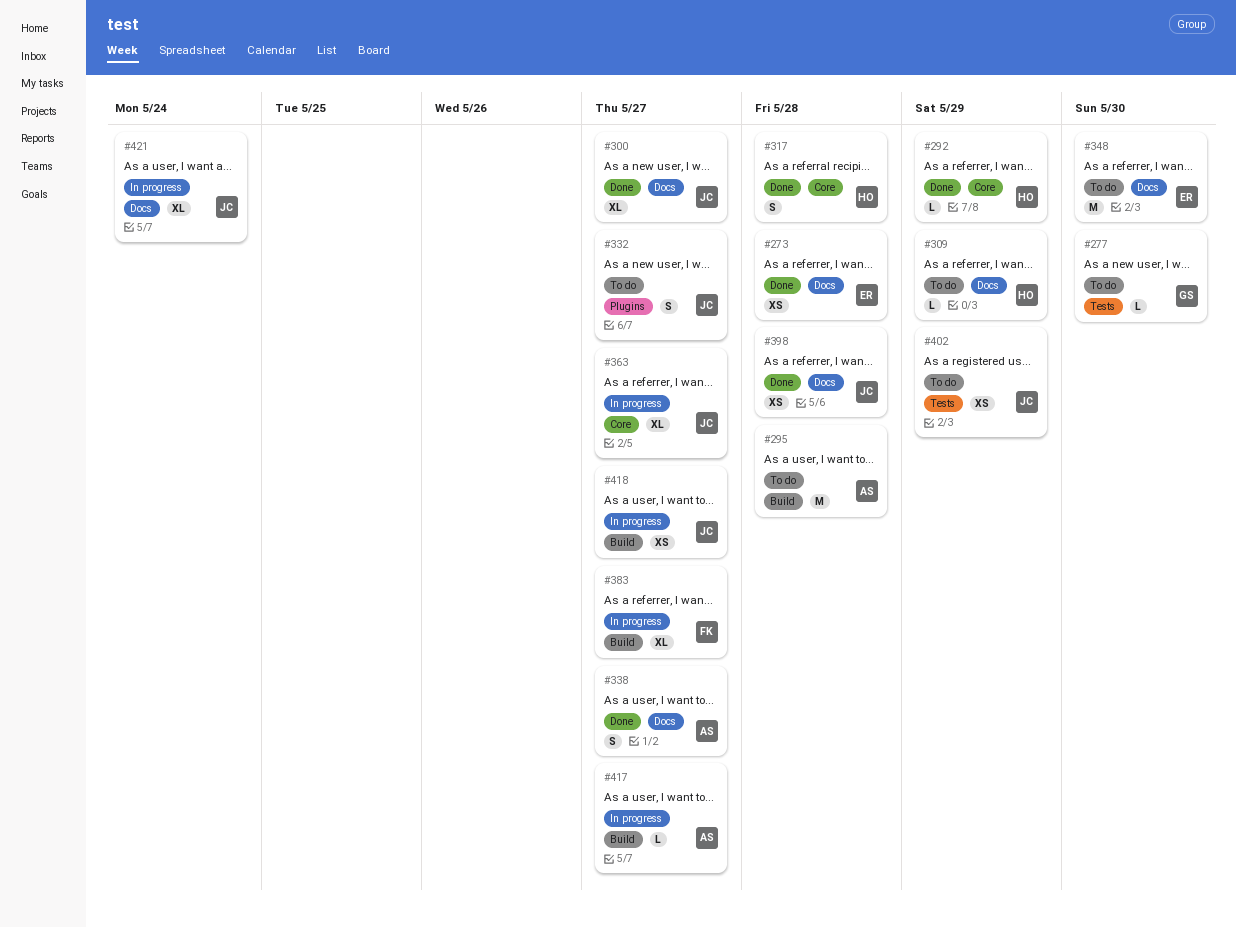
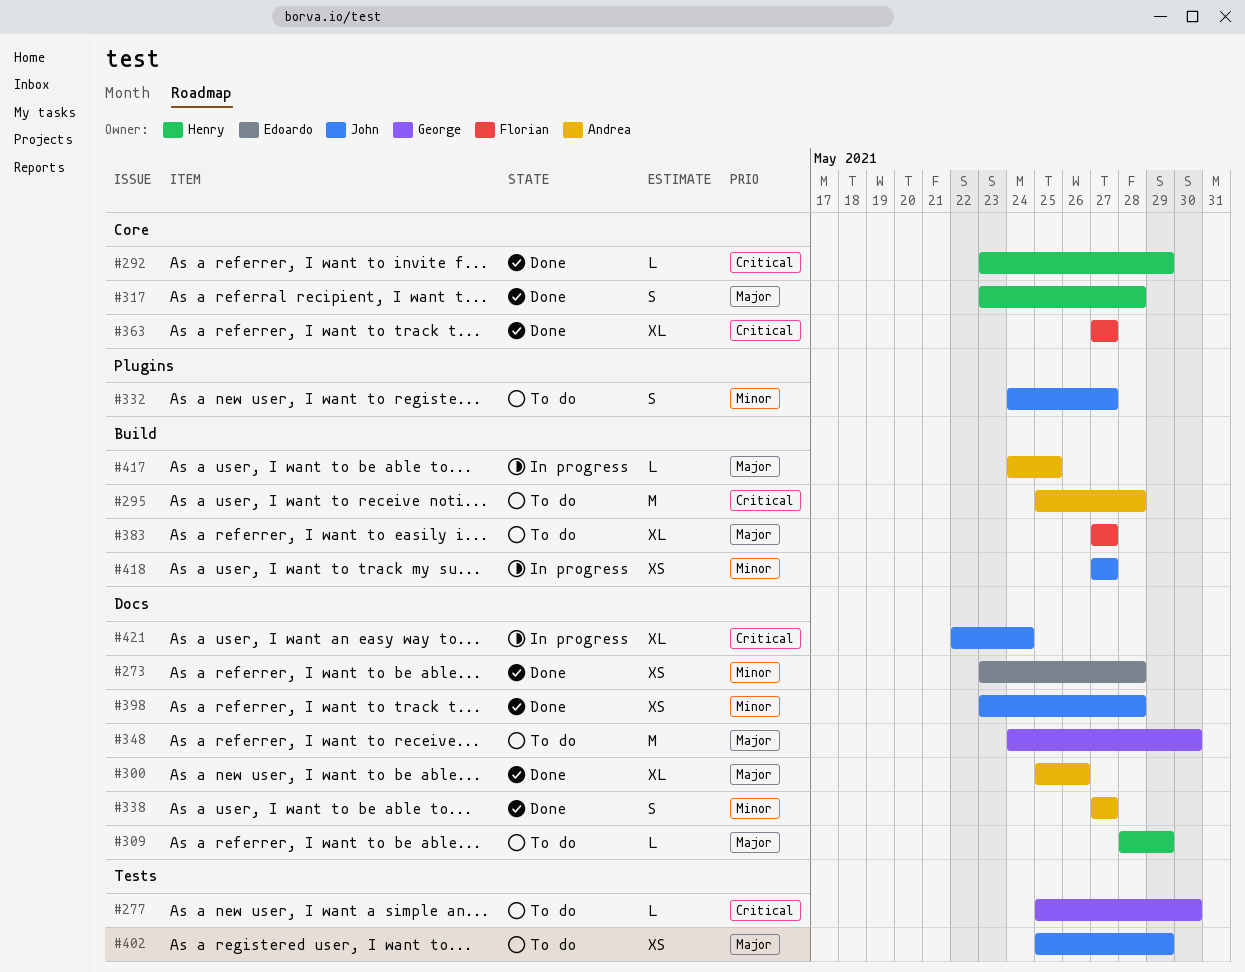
#300, owner: John -> Andrea
#300, due: May 27 -> May 26
#348, owner: Edoardo -> George
#363, status: In progress -> Done
#363, owner: John -> Florian
#383, status: In progress -> To do
#417, due: May 27 -> May 25

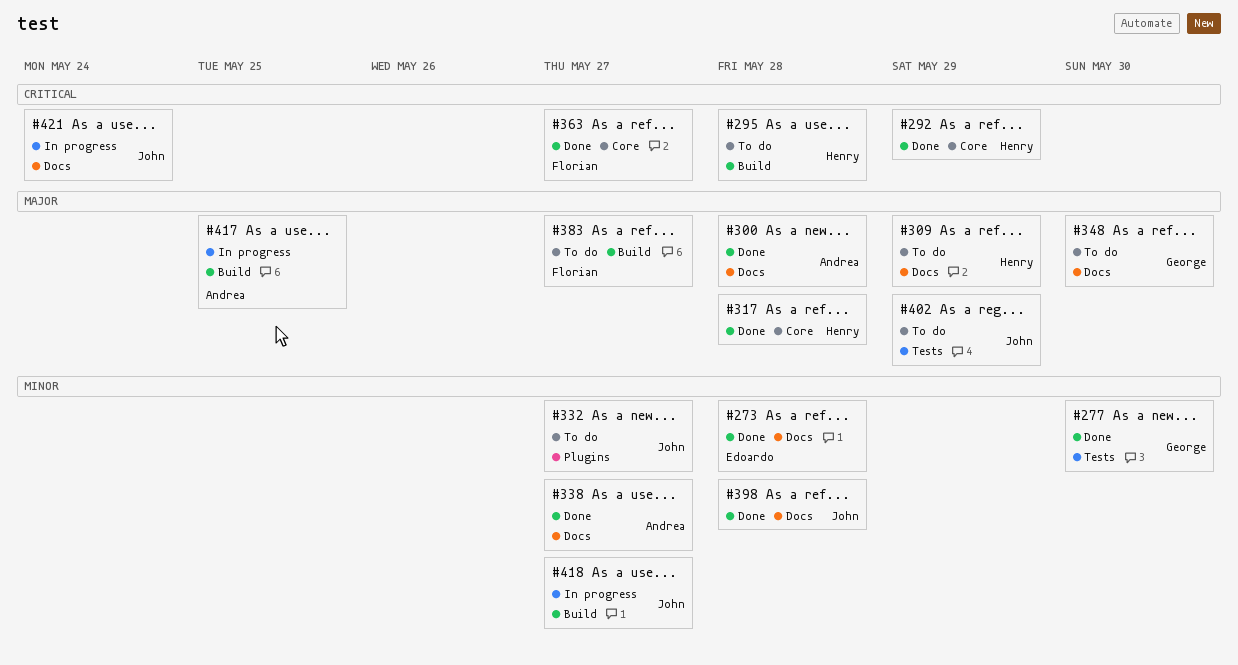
#277, status: To do -> Done
#277, priority: Critical -> Minor
#295, owner: Andrea -> Henry
#300, due: May 26 -> May 28

